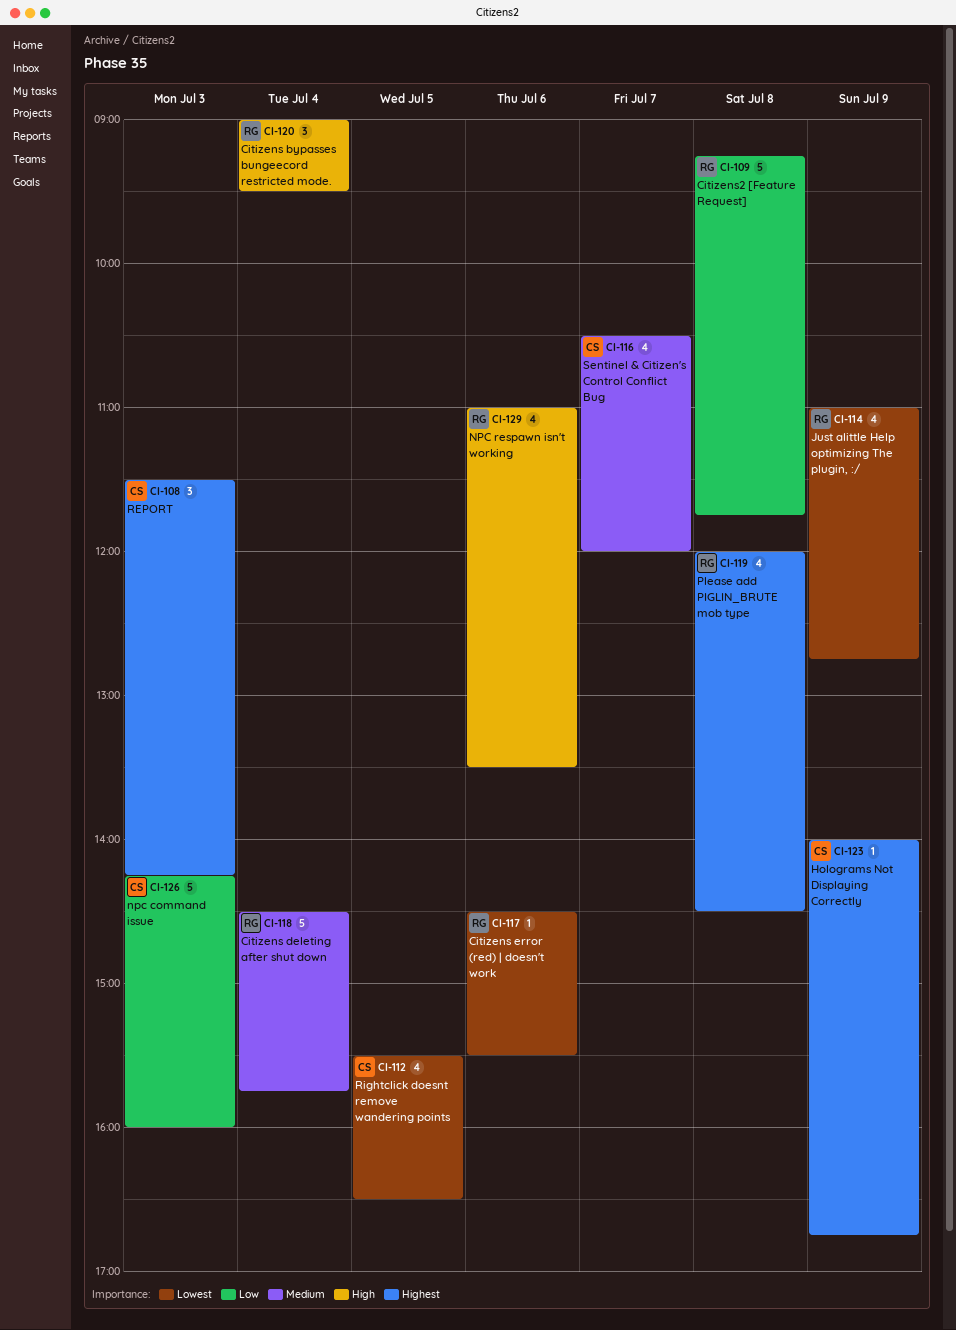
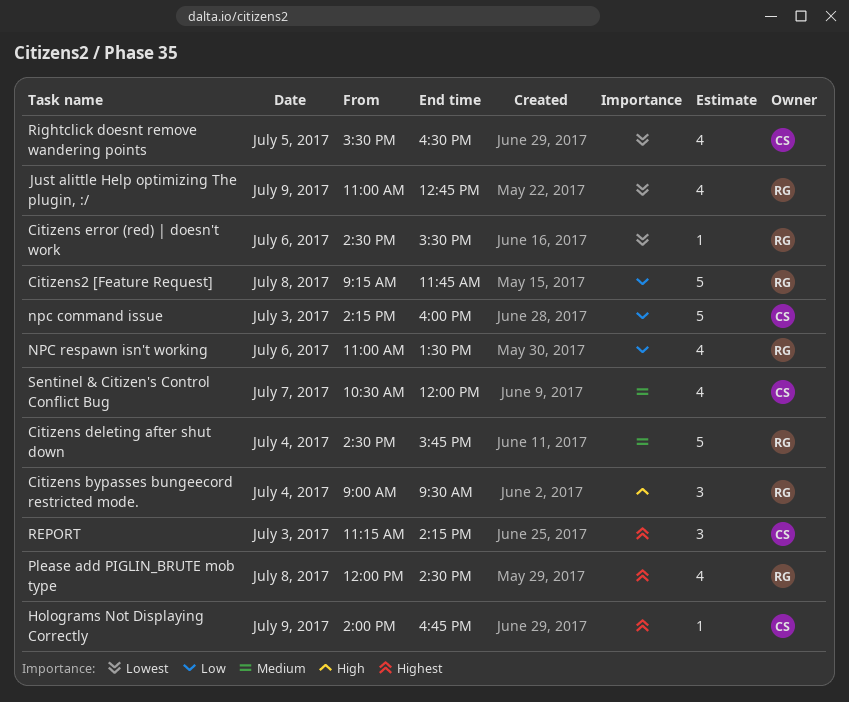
NPC respawn isn't working, priority: High -> Low
REPORT, begins: 11:30 -> 11:15

